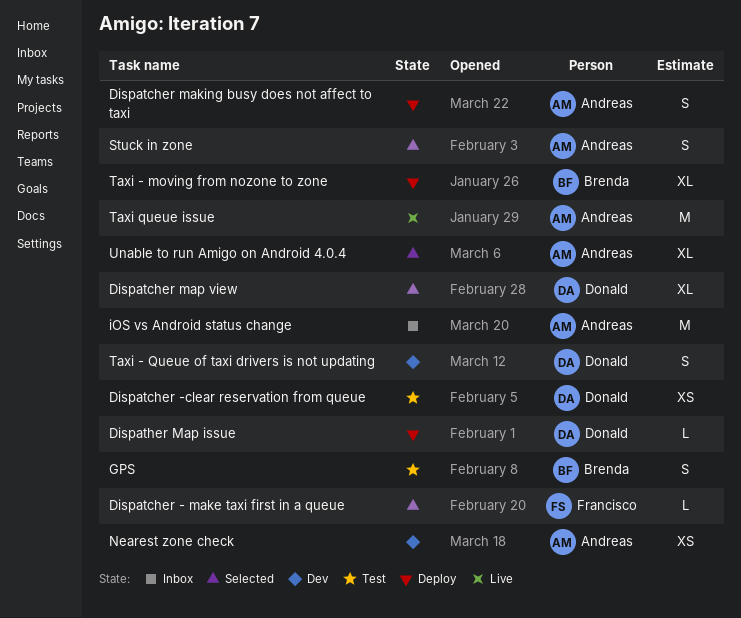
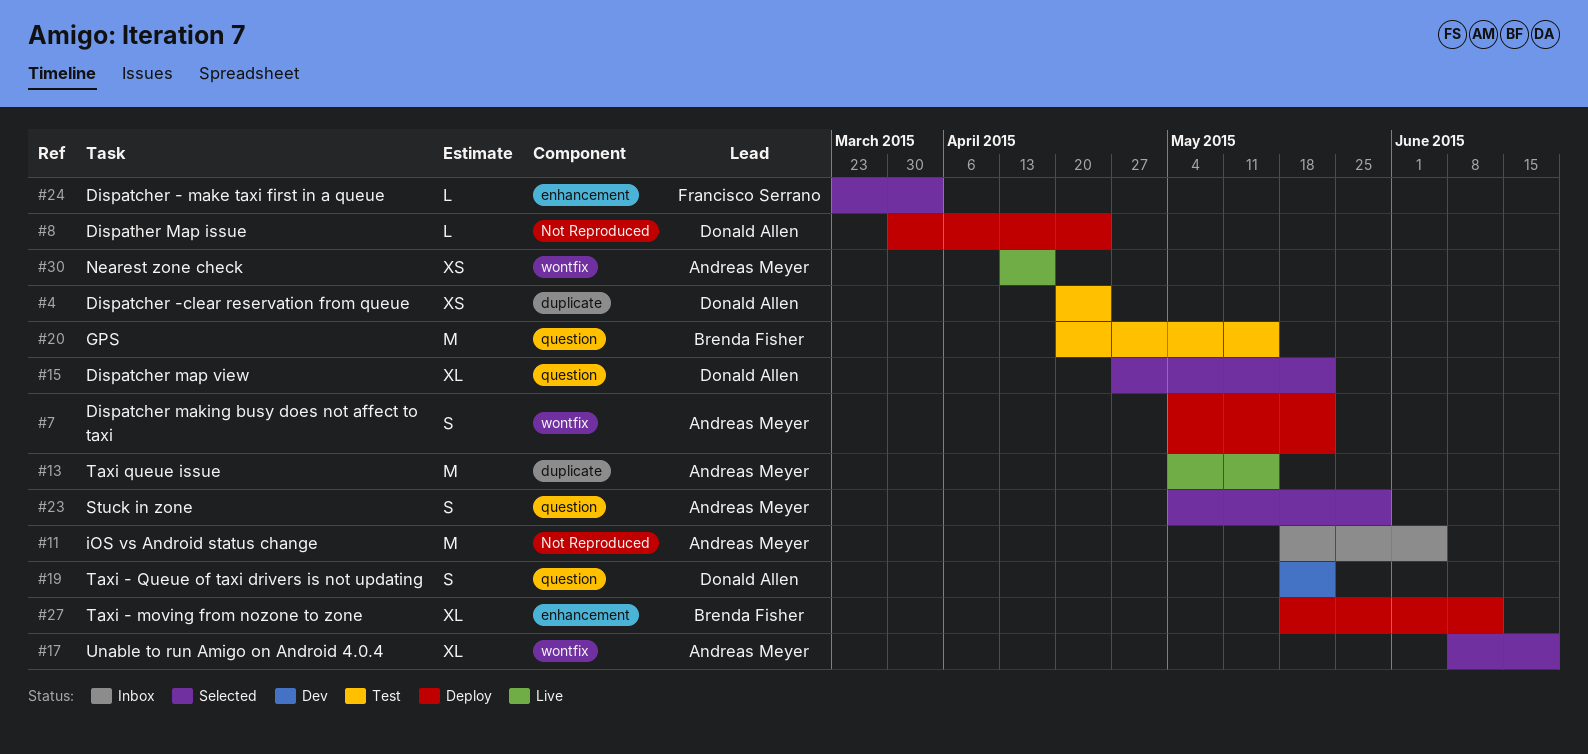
GPS, estimate: S -> M
Nearest zone check, status: Dev -> Live

